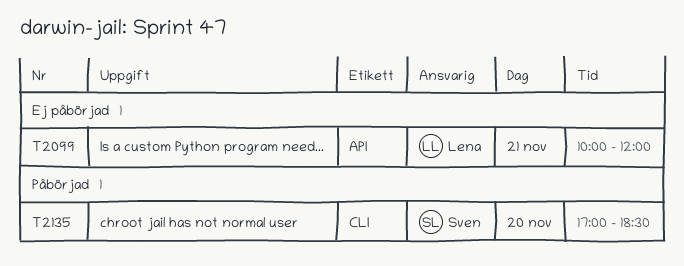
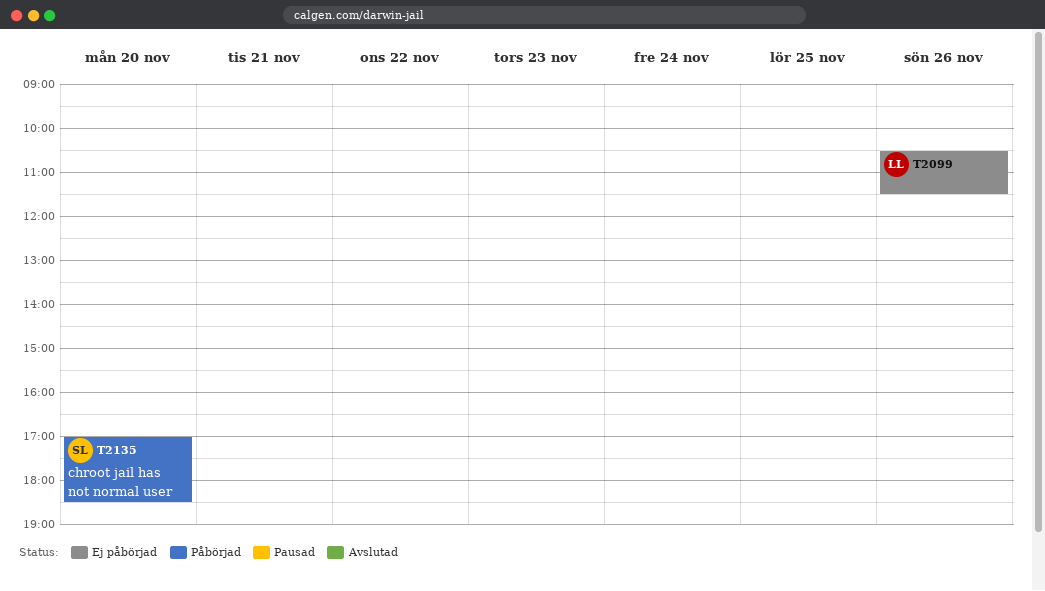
T2099, day: Nov 21 -> Nov 26
T2099, begins: 10:00 -> 10:30
T2099, ends: 12:00 -> 11:30

